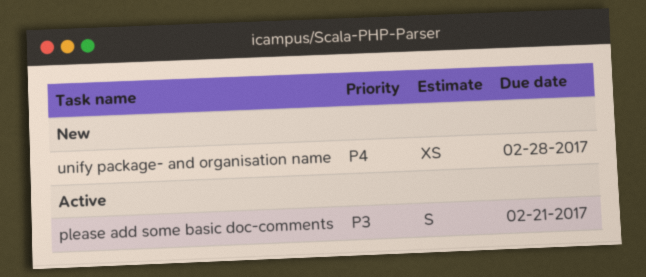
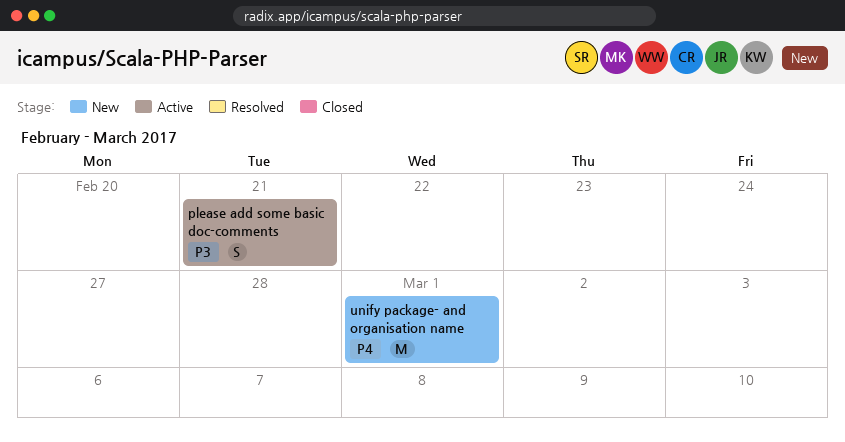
unify package- and organisation name, estimate: XS -> M
unify package- and organisation name, due: Feb 28 -> Mar 1

